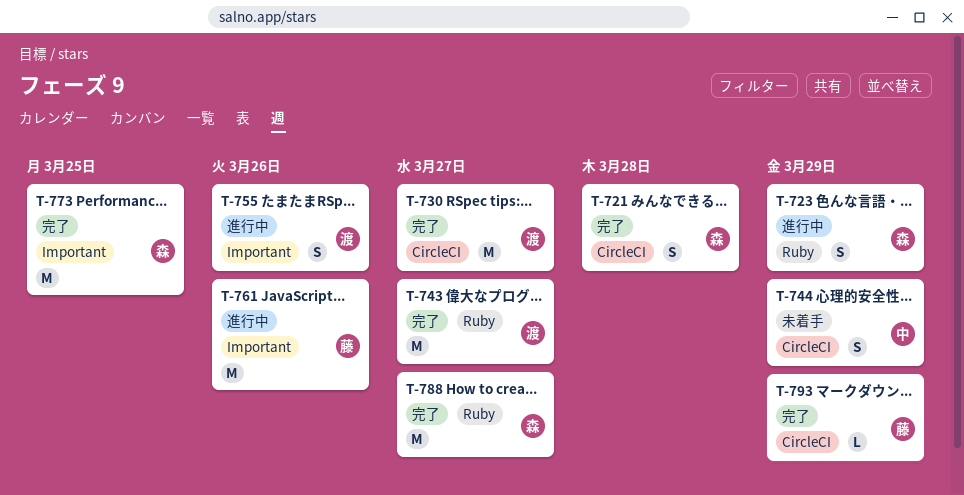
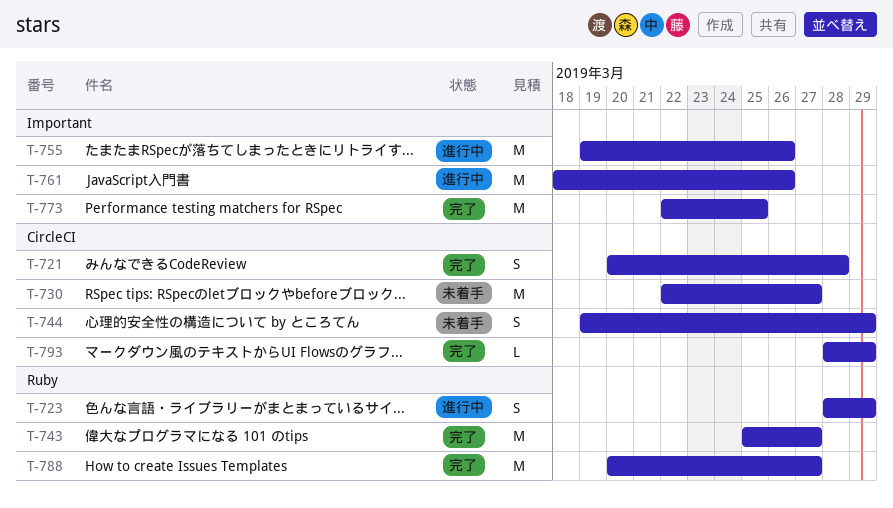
T-730, status: 完了 -> 未着手
T-755, estimate: S -> M

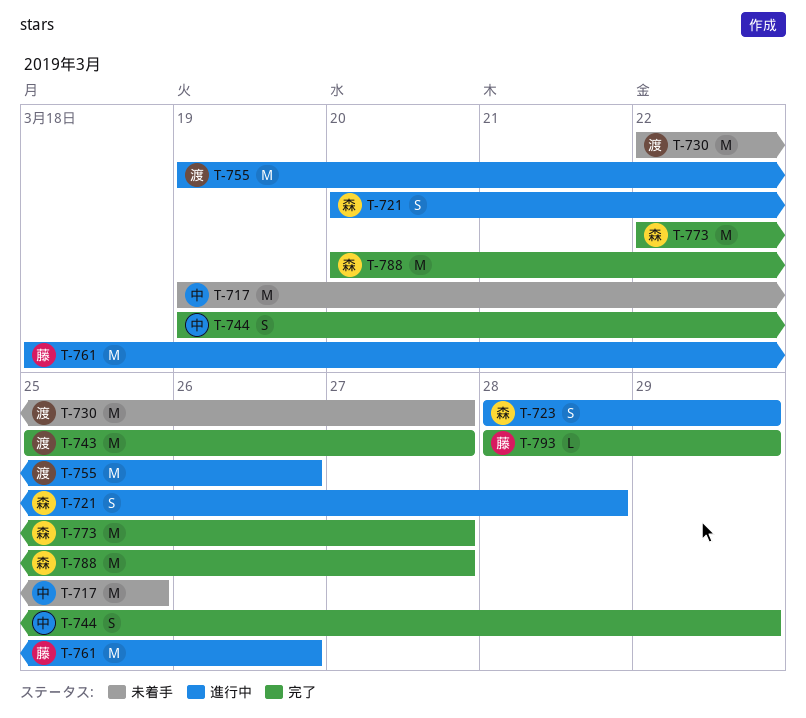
T-717: none -> present
T-721, status: 完了 -> 進行中
T-744, status: 未着手 -> 完了
T-773, due: Mar 25 -> Mar 27

